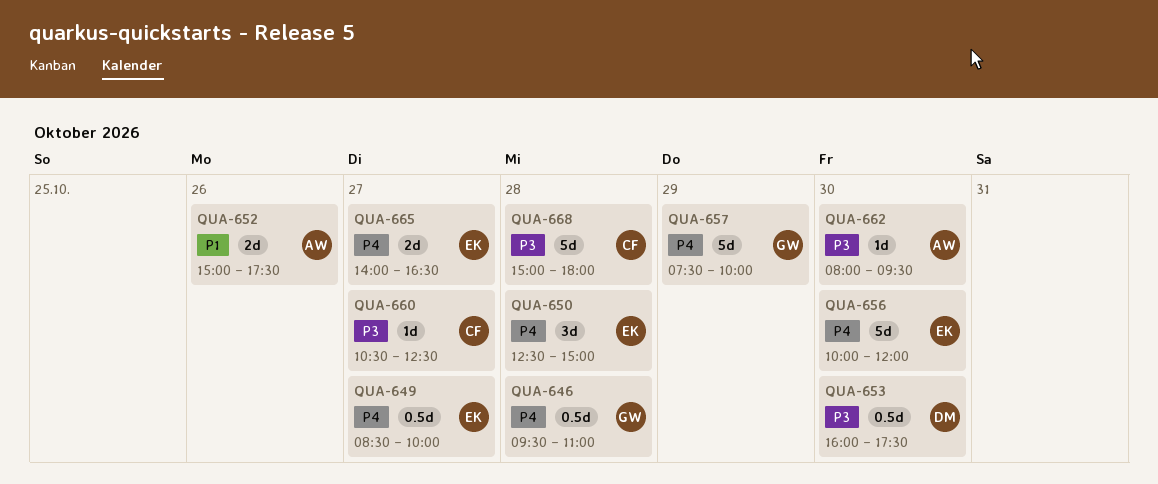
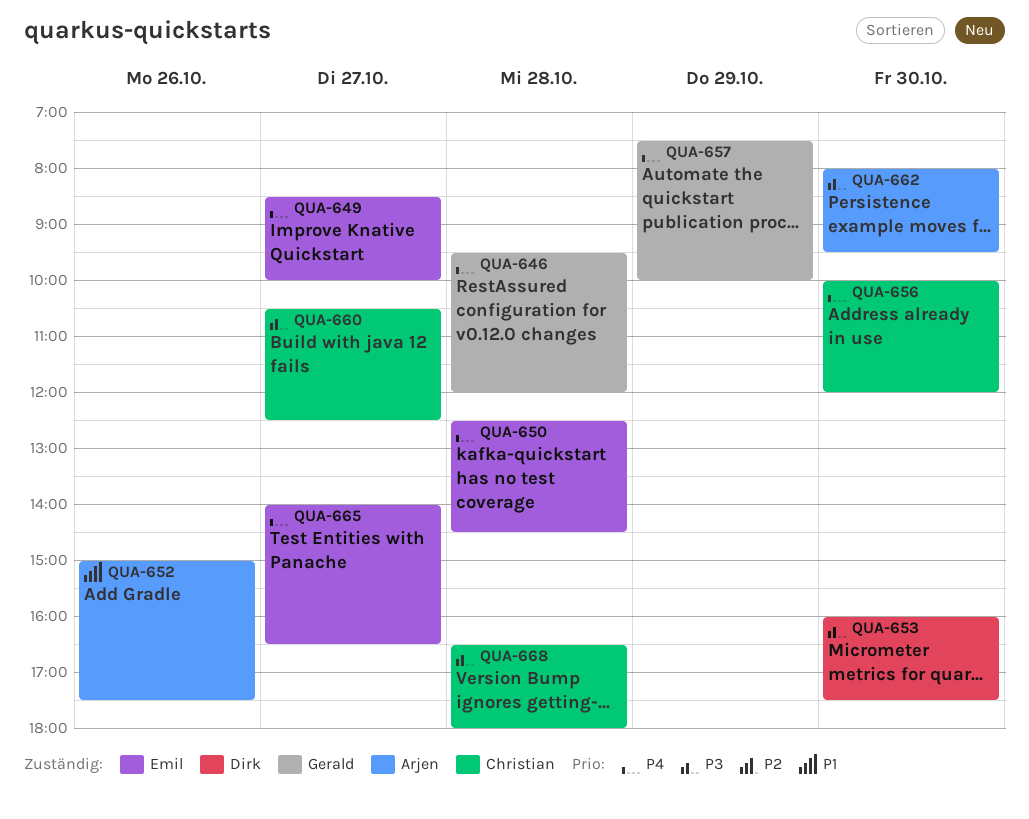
QUA-646, ends: 11:00 -> 12:00
QUA-650, ends: 15:00 -> 14:30
QUA-656, owner: Emil -> Christian
QUA-668, begins: 15:00 -> 16:30

